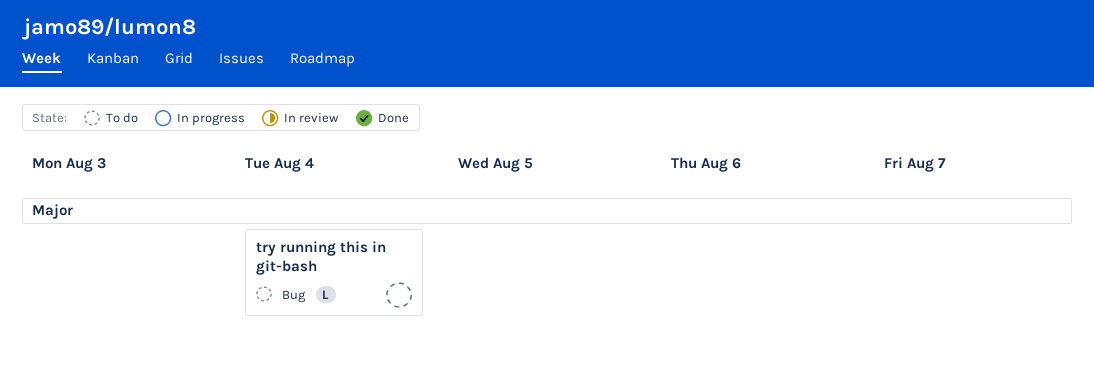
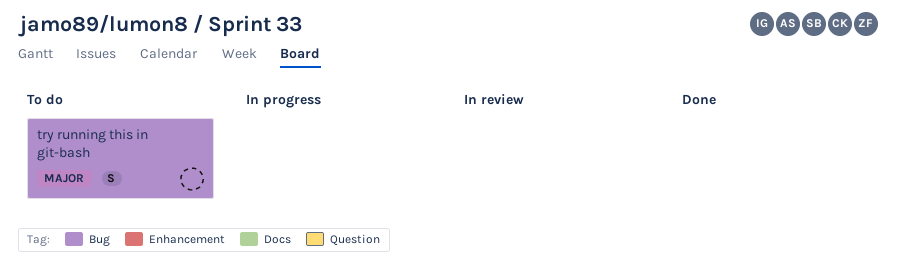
try running this in git-bash, estimate: L -> S

